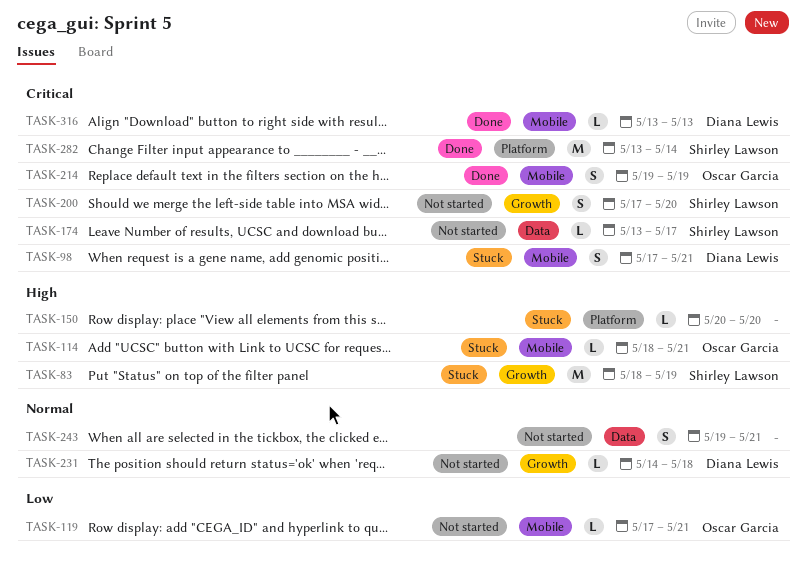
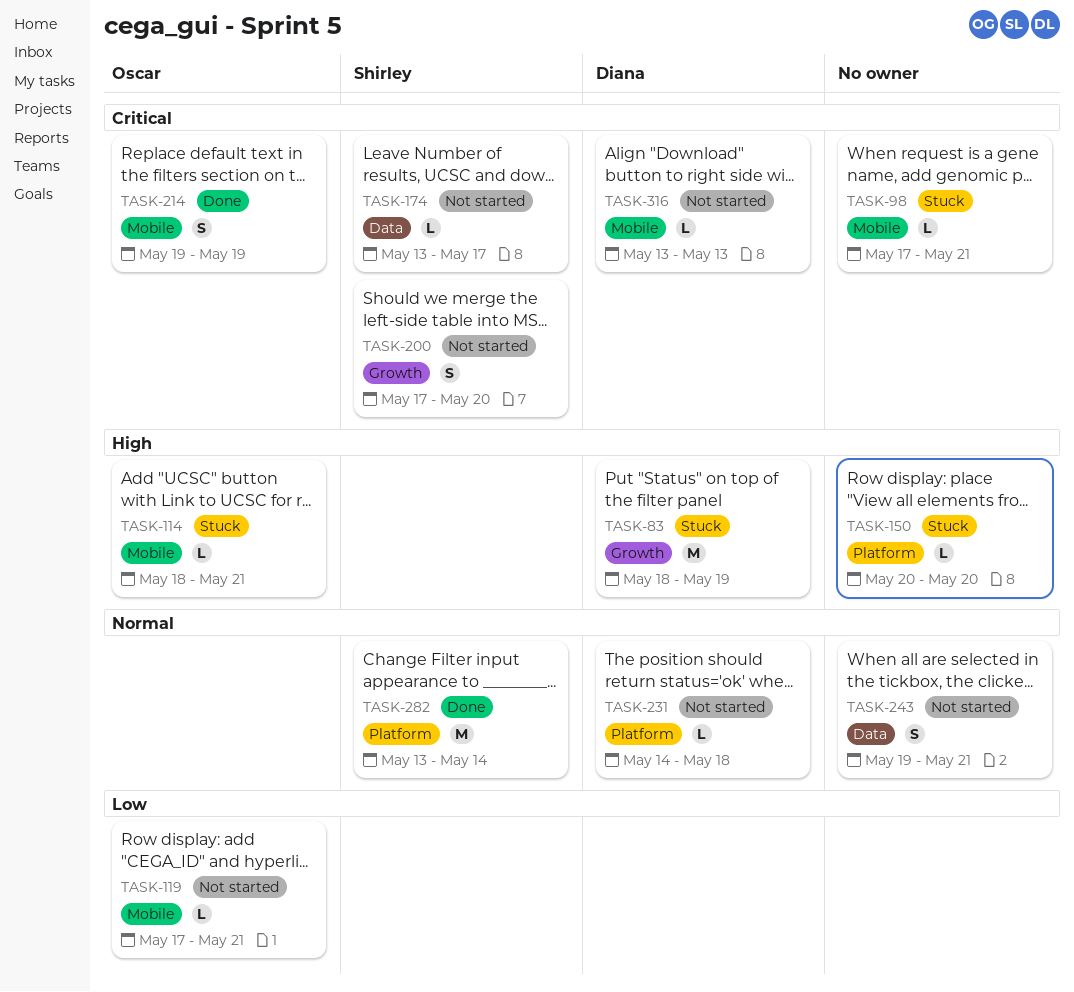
TASK-83, owner: Shirley Lawson -> Diana Lewis
TASK-98, owner: Diana Lewis -> none
TASK-98, estimate: S -> L
TASK-231, label: Growth -> Platform
TASK-282, priority: Critical -> Normal
TASK-316, status: Done -> Not started

